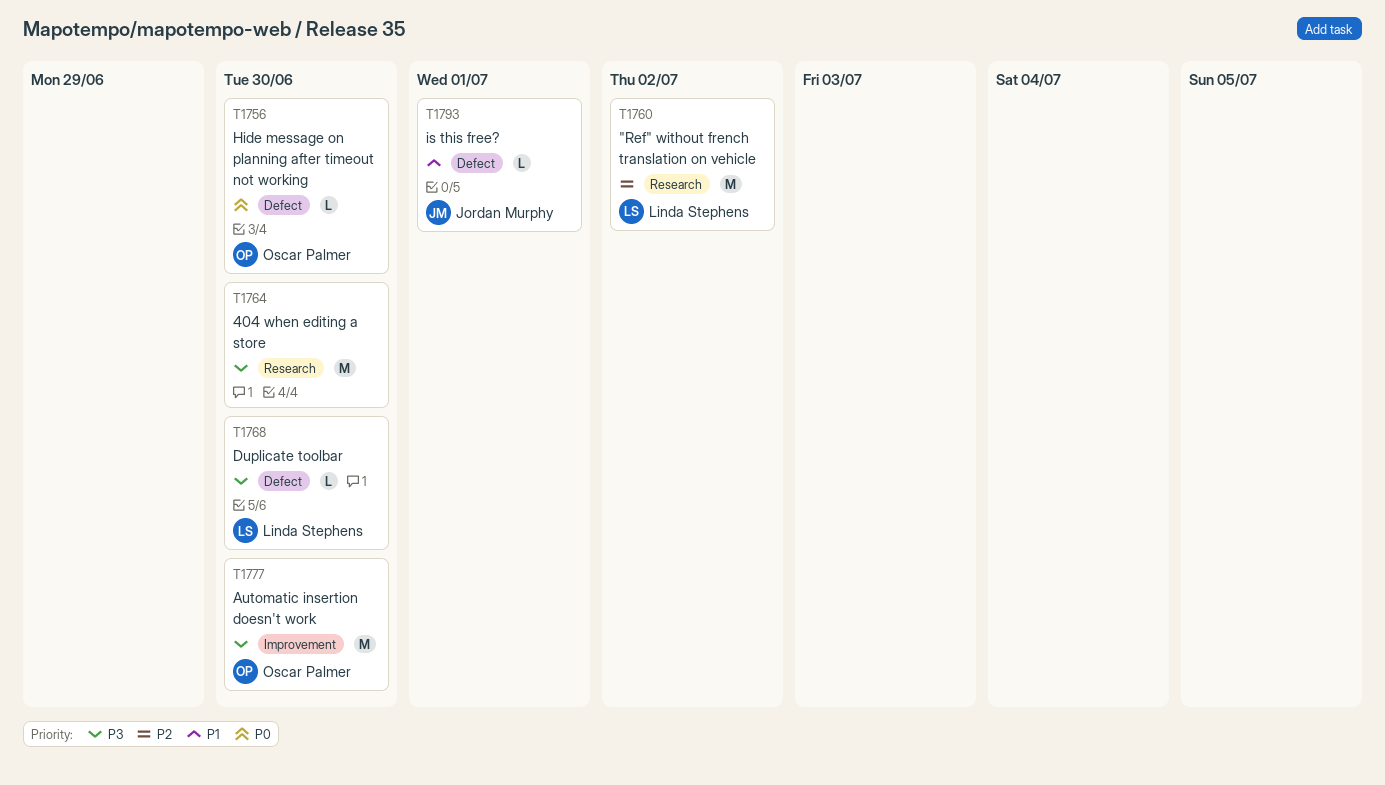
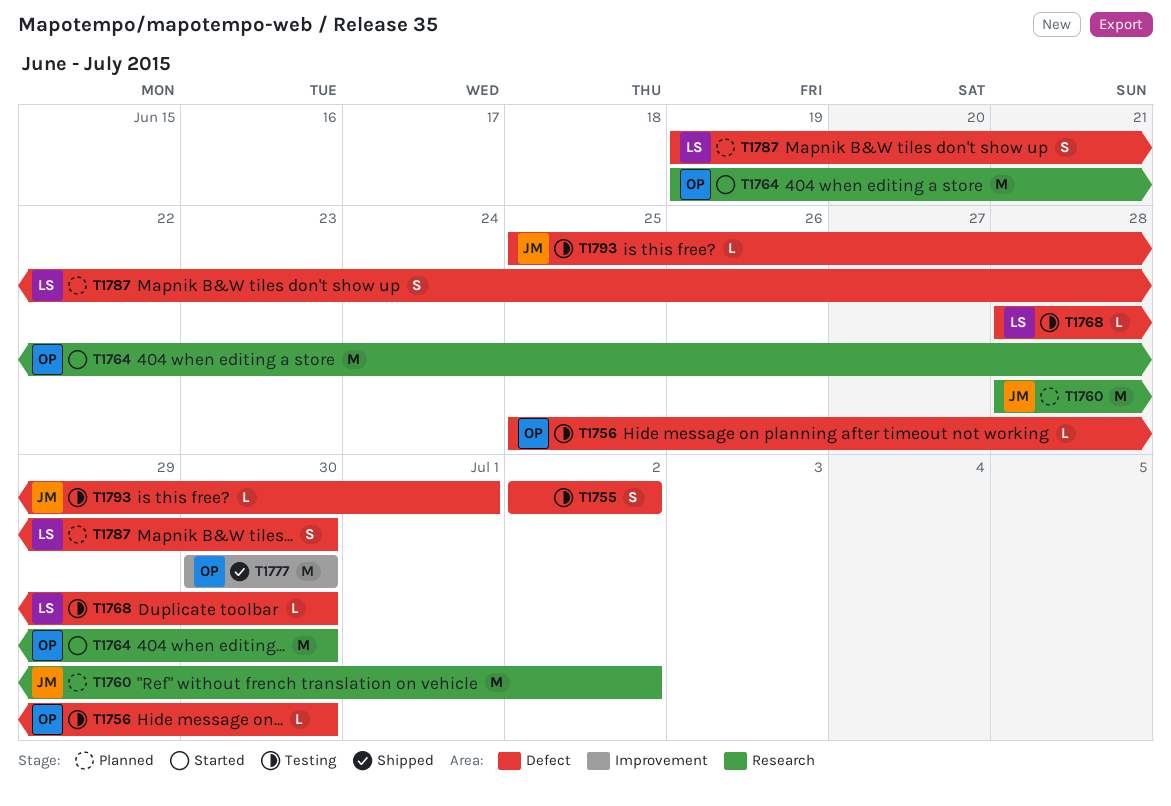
T1755: none -> present
T1760, owner: Linda Stephens -> Jordan Murphy
T1764, owner: none -> Oscar Palmer
T1787: none -> present

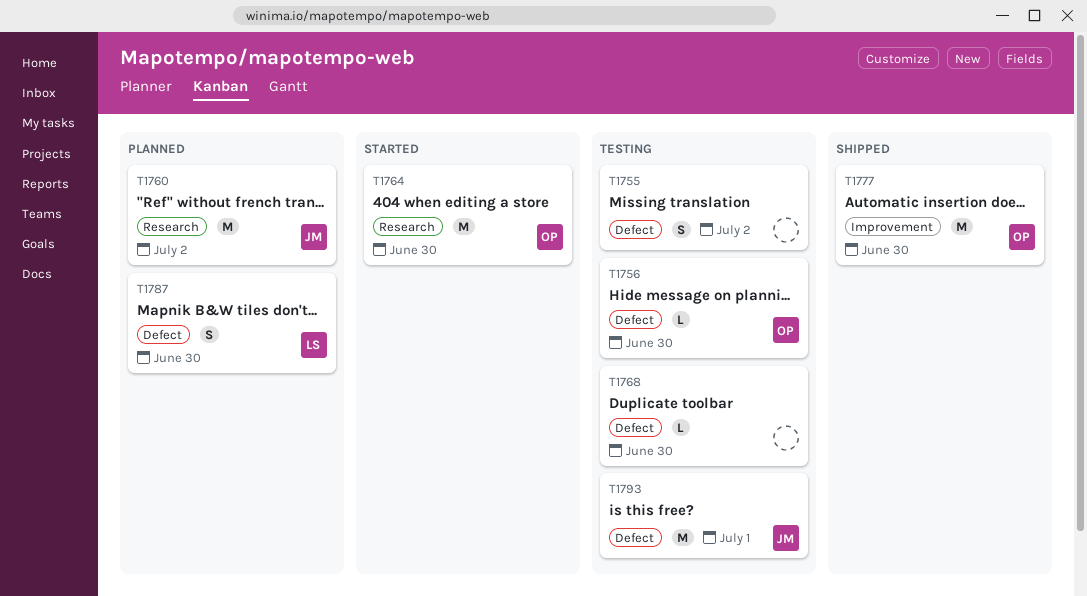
T1768, owner: LS -> none
T1793, estimate: L -> M

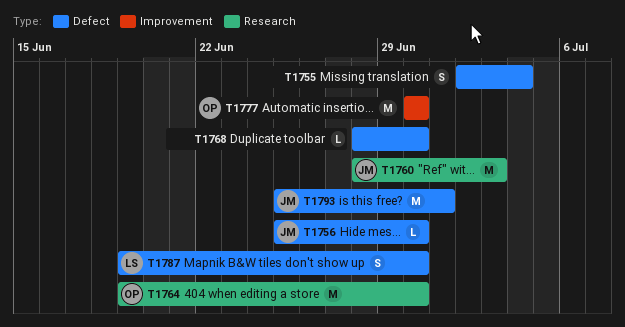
T1755, due: Jul 2 -> Jul 4
T1756, owner: OP -> JM
T1760, due: Jul 2 -> Jul 3

